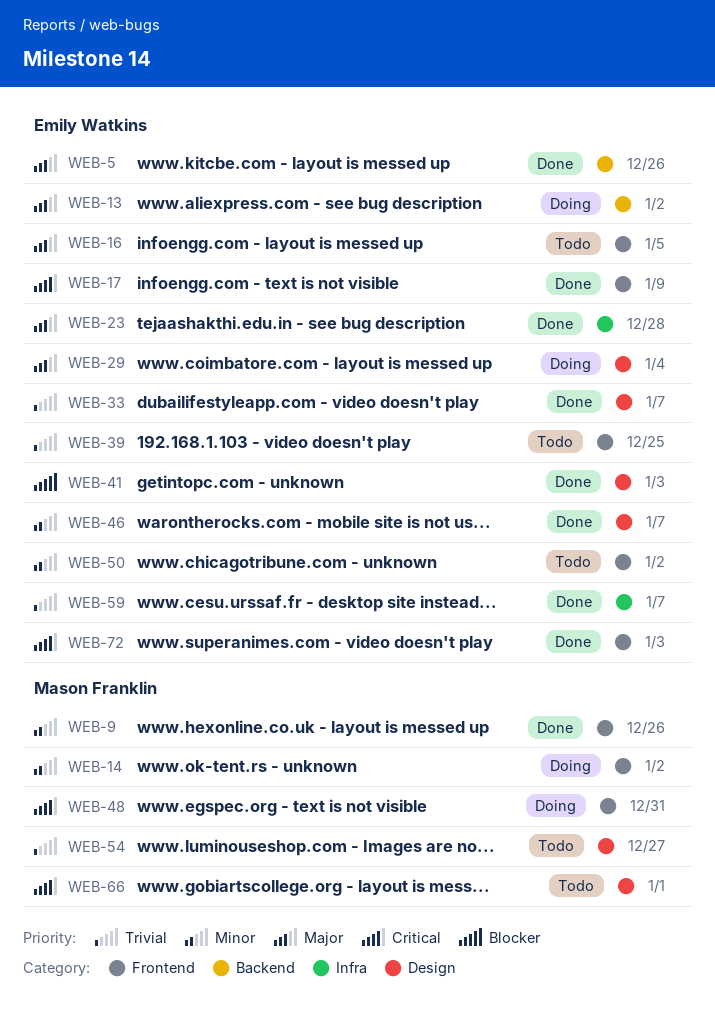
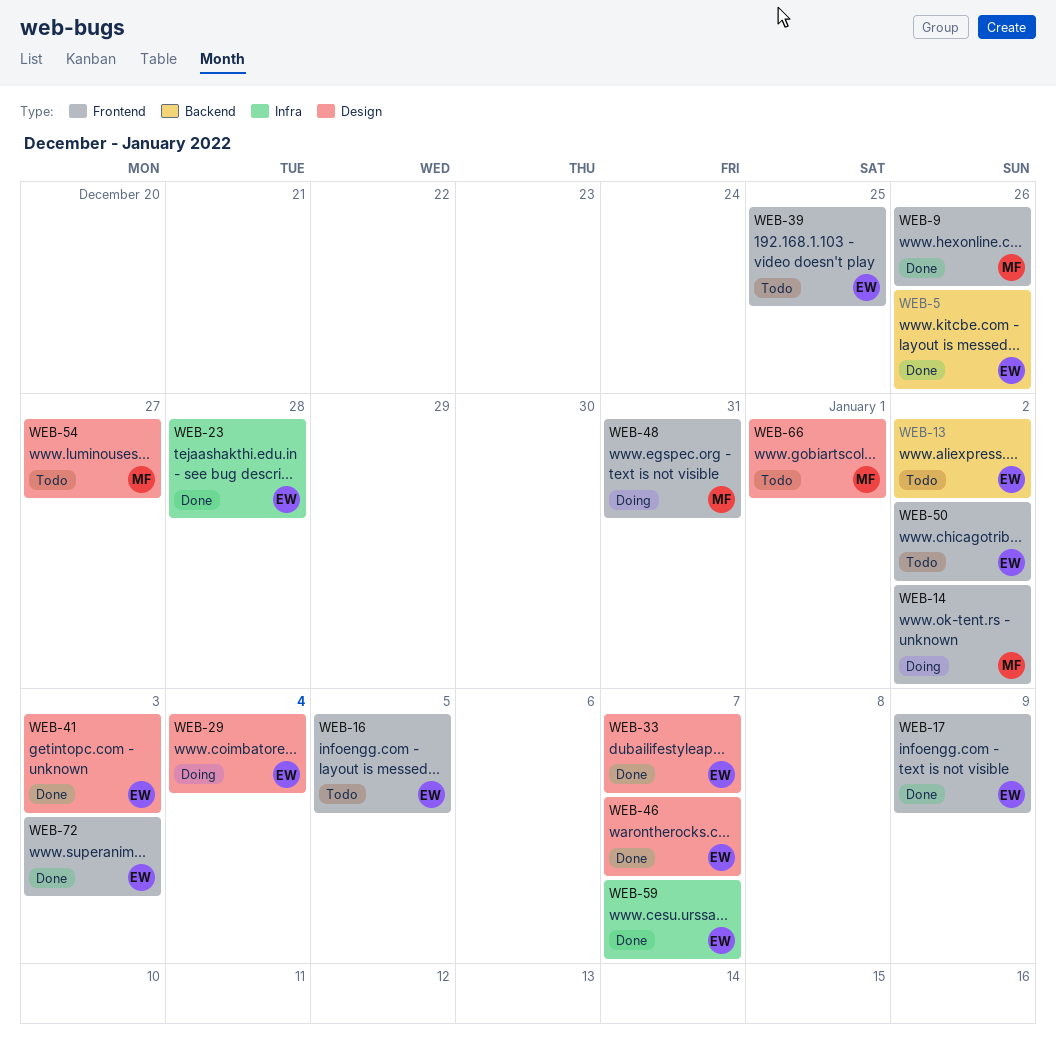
WEB-13, status: Doing -> Todo

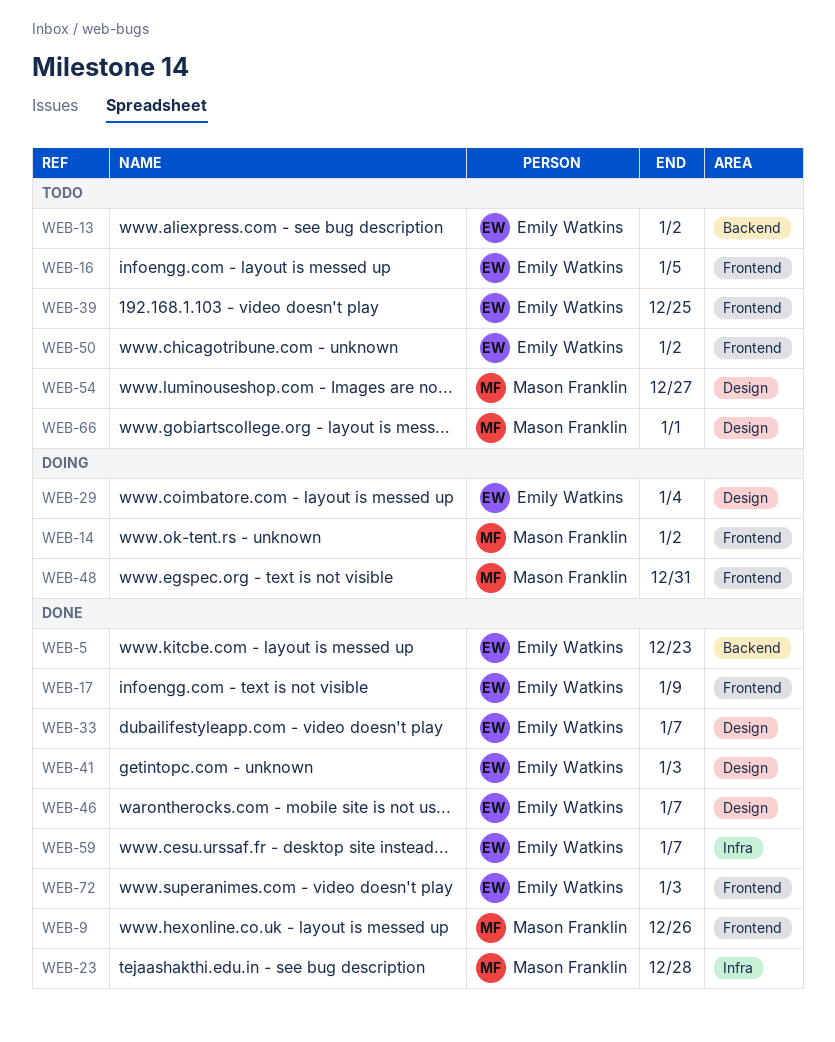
WEB-5, due: Dec 26 -> Dec 23
WEB-23, owner: Emily Watkins -> Mason Franklin

